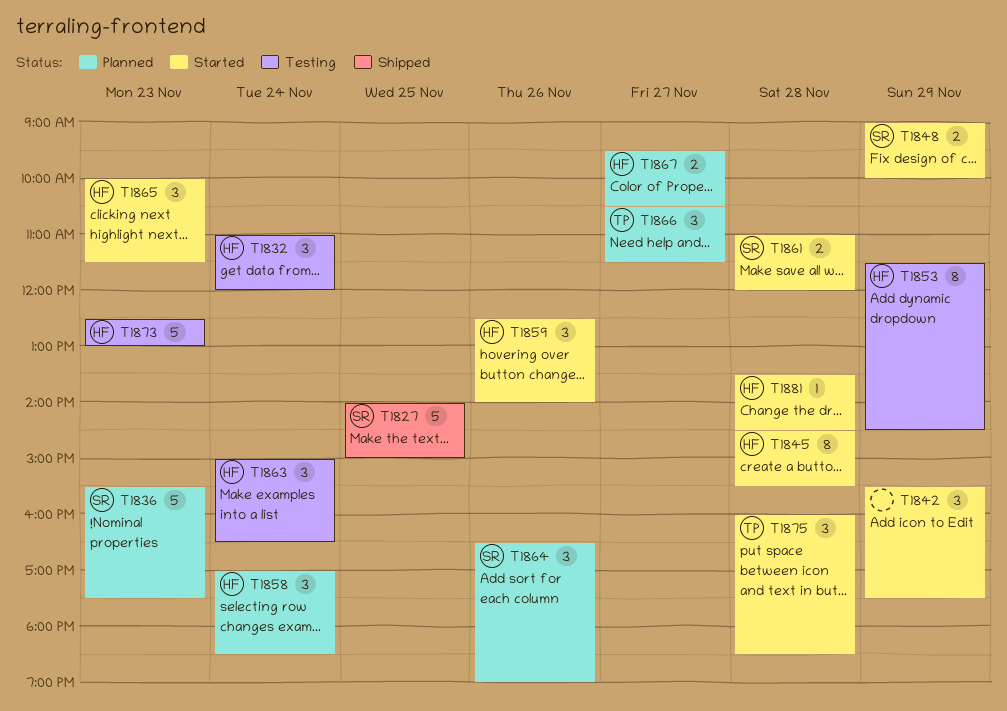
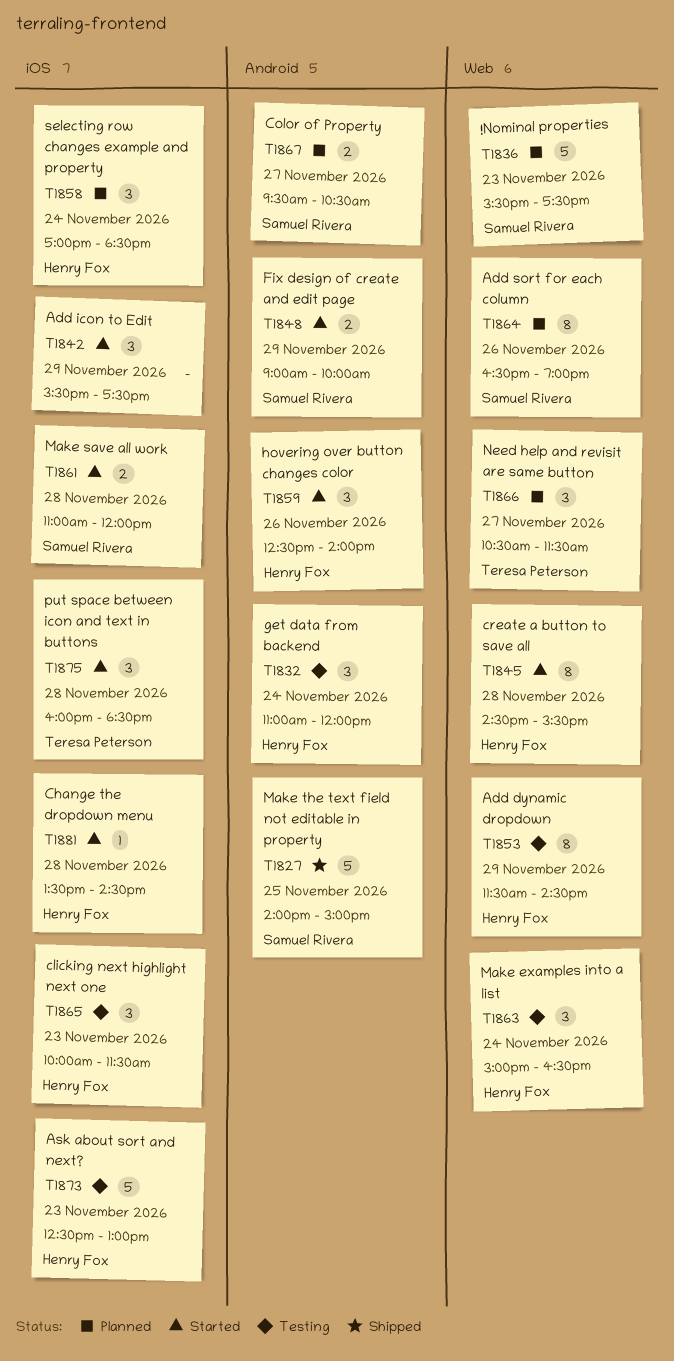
T1864, estimate: 3 -> 8
T1865, status: Started -> Testing
T1867, owner: Henry Fox -> Samuel Rivera

